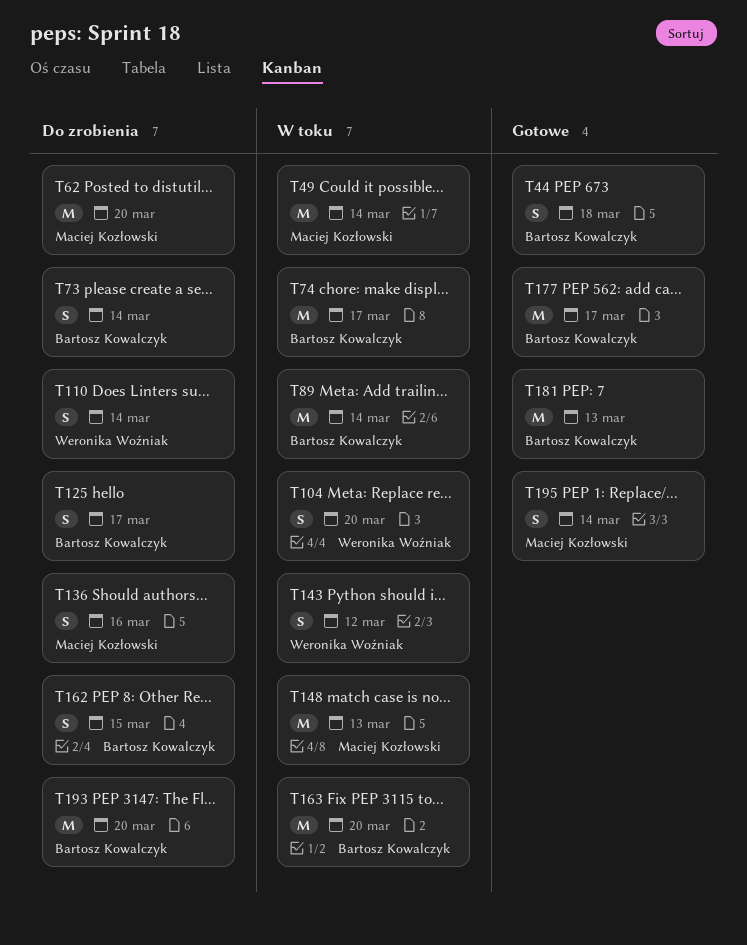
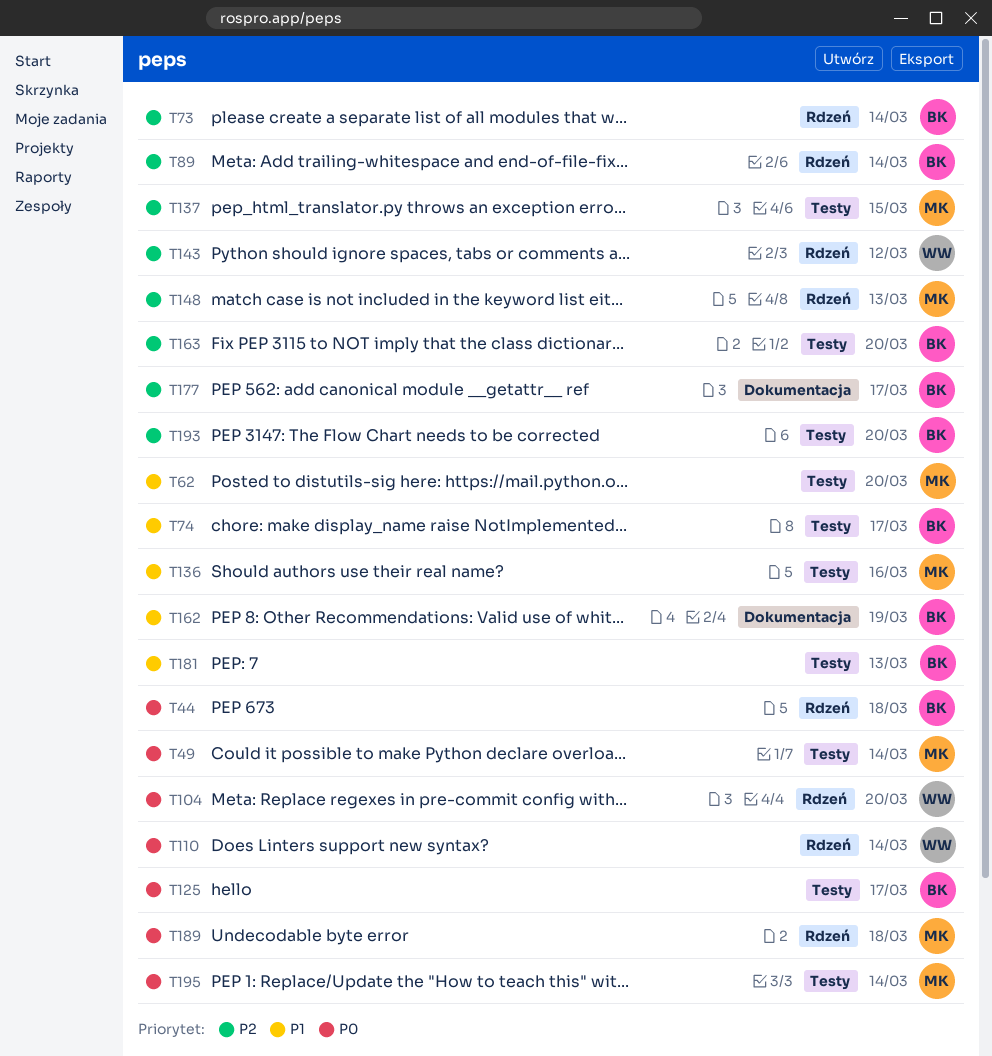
T137: none -> present
T162, due: Mar 15 -> Mar 19
T189: none -> present

